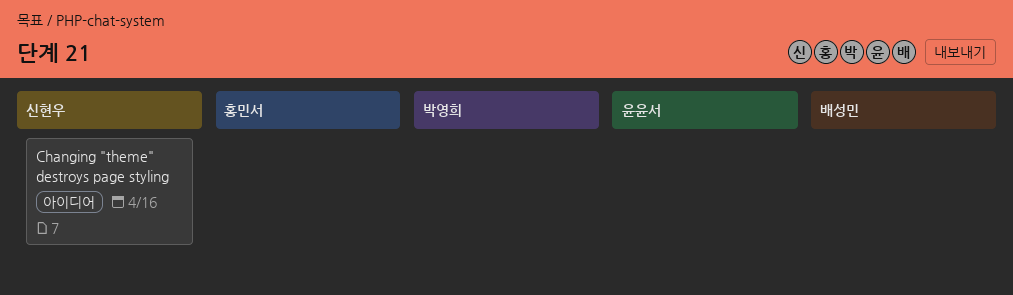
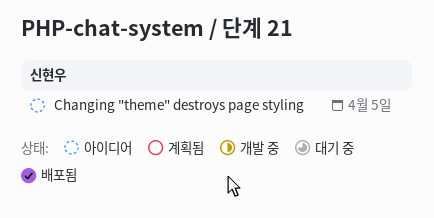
Changing "theme" destroys page styling, due: Apr 16 -> Apr 5

